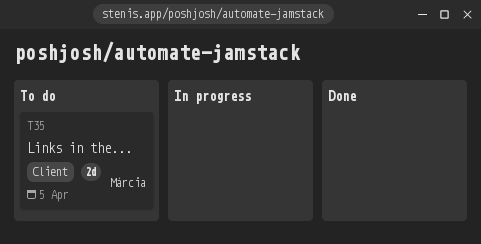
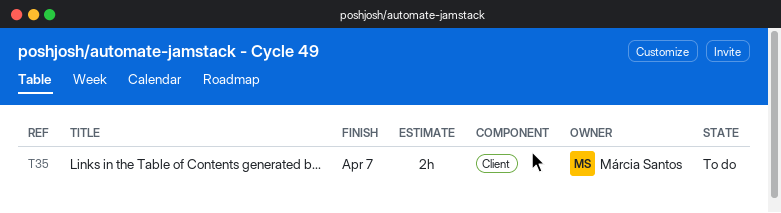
T35, estimate: 2d -> 2h
T35, due: Apr 5 -> Apr 7

